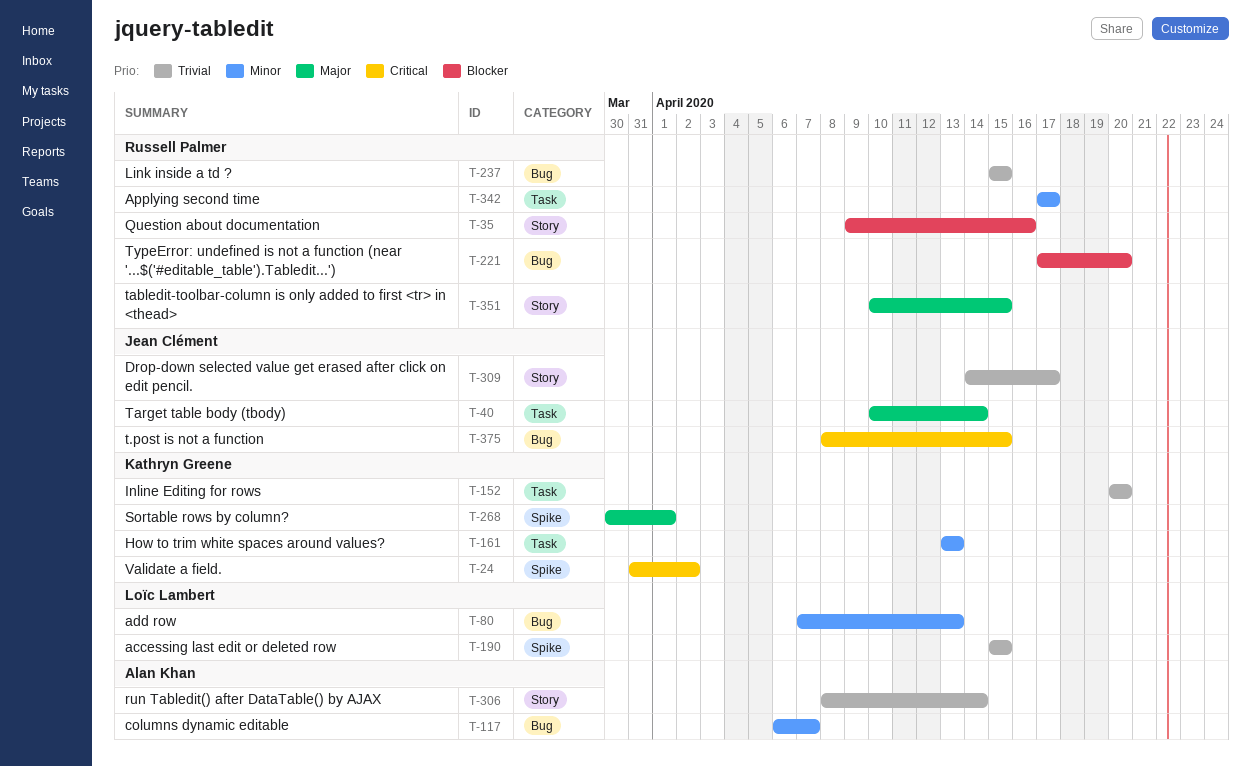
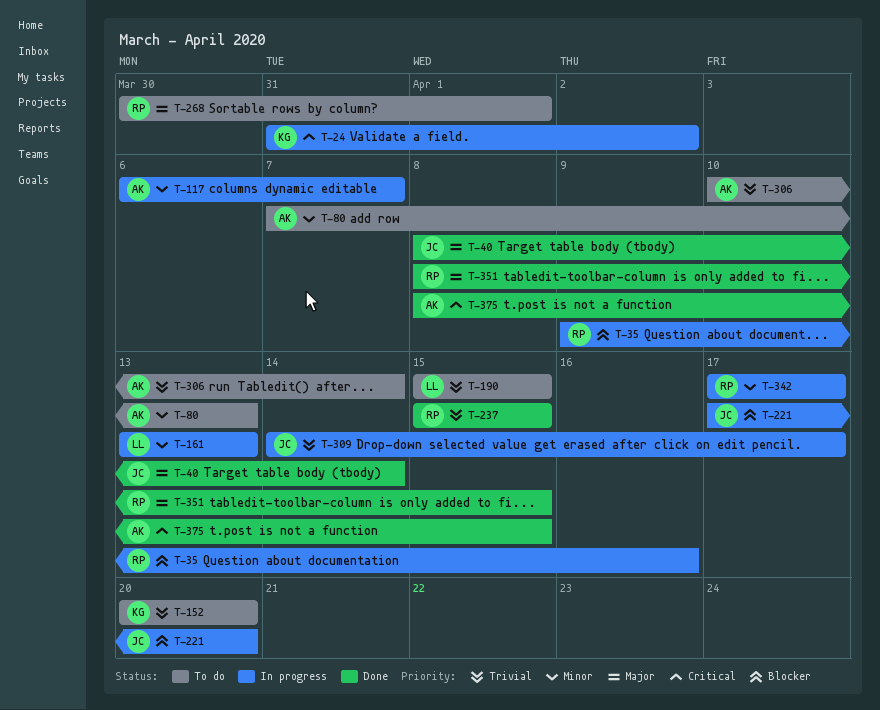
T-40, start: Apr 10 -> Apr 8
T-80, owner: Loïc Lambert -> Alan Khan
T-161, owner: Kathryn Greene -> Loïc Lambert
T-221, owner: Russell Palmer -> Jean Clément
T-268, owner: Kathryn Greene -> Russell Palmer
T-306, start: Apr 8 -> Apr 10
T-351, start: Apr 10 -> Apr 8
T-375, owner: Jean Clément -> Alan Khan

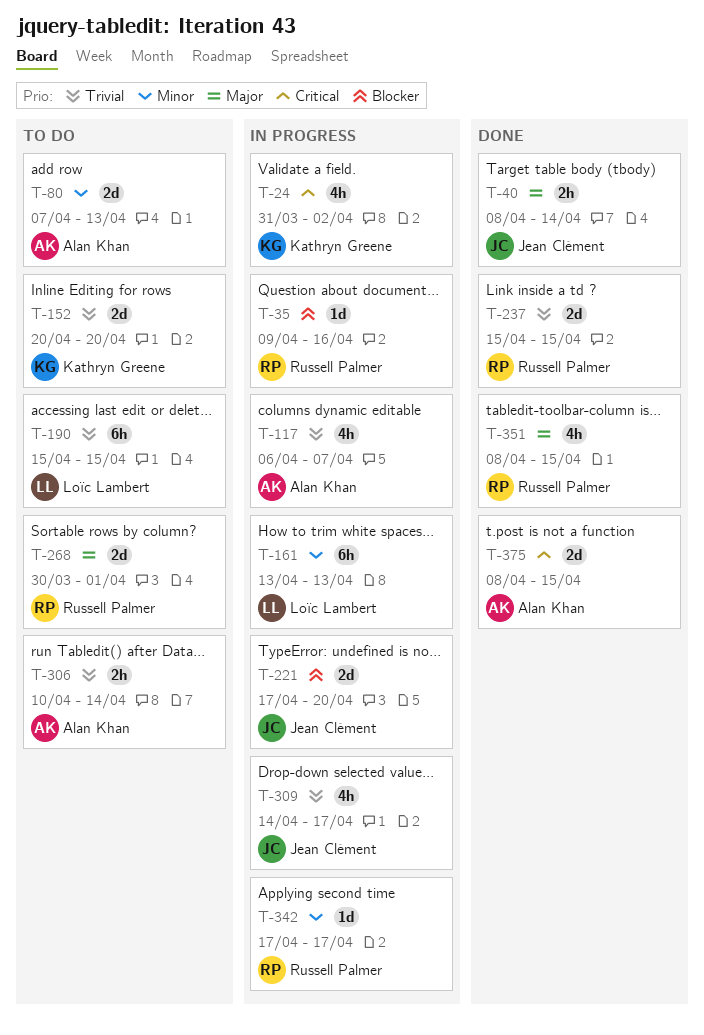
T-117, priority: Minor -> Trivial

